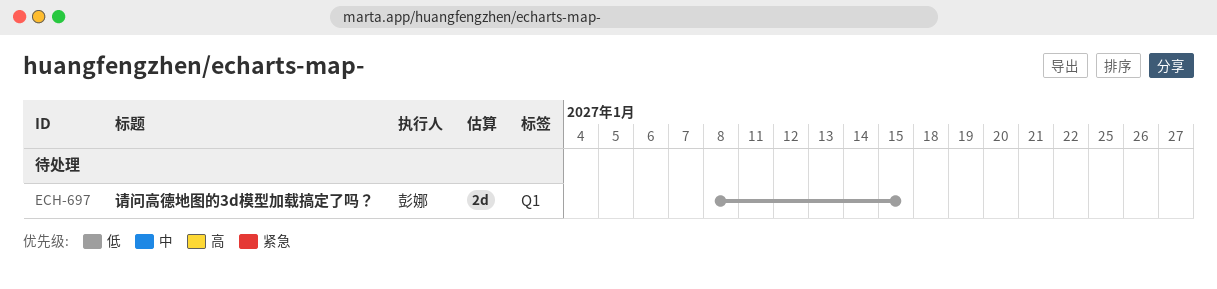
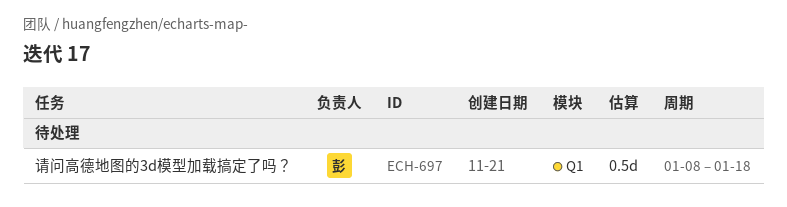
ECH-697, estimate: 2d -> 0.5d
ECH-697, due: Jan 15 -> Jan 18

